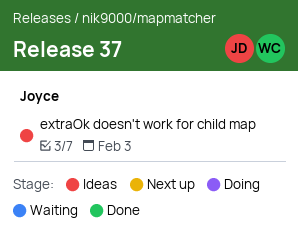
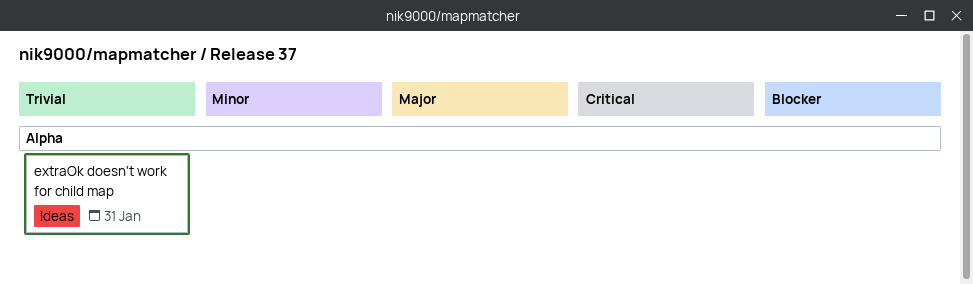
extraOk doesn't work for child map, due: Feb 3 -> Jan 31

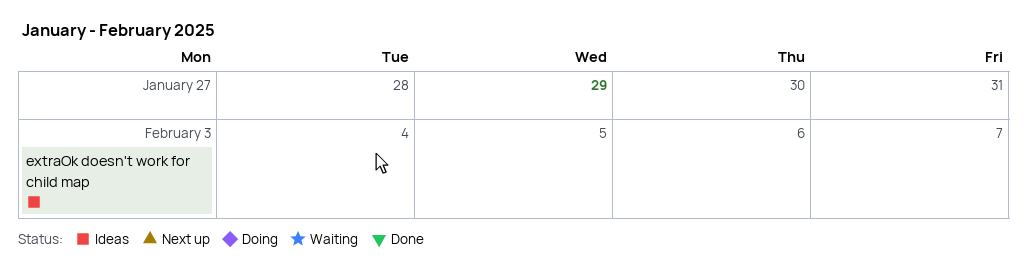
extraOk doesn't work for child map, due: Jan 31 -> Feb 3

